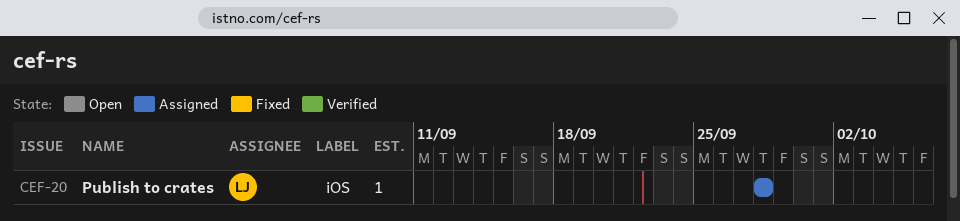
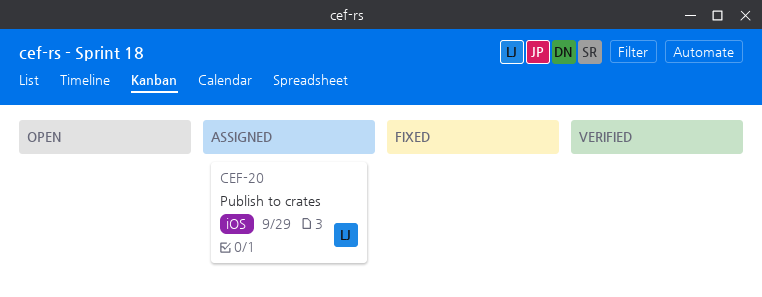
CEF-20, due: Sep 28 -> Sep 29

